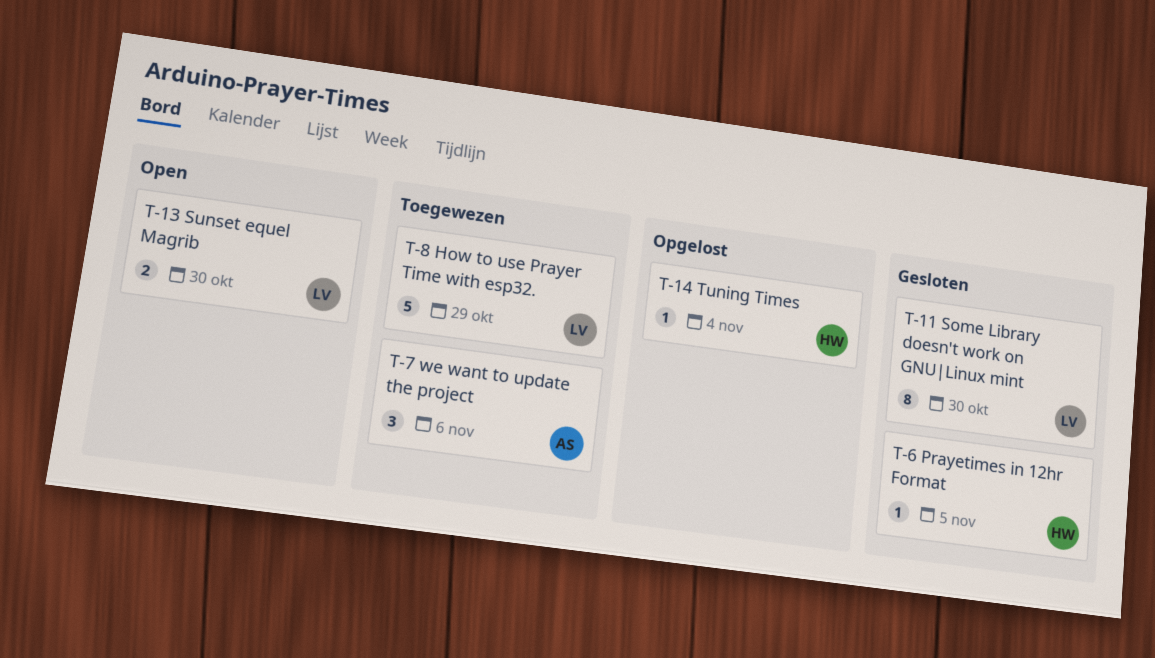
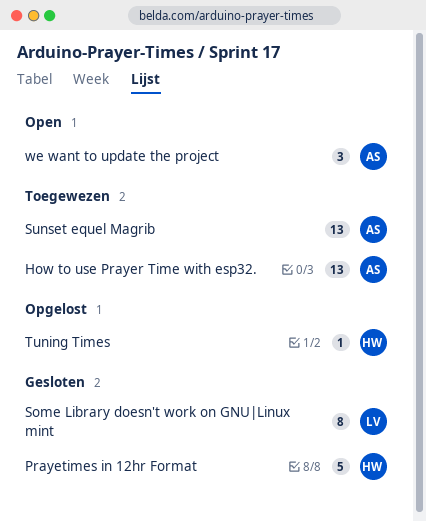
How to use Prayer Time with esp32., owner: LV -> AS
How to use Prayer Time with esp32., estimate: 5 -> 13
Prayetimes in 12hr Format, estimate: 1 -> 5
Sunset equel Magrib, status: Open -> Toegewezen
Sunset equel Magrib, owner: LV -> AS
Sunset equel Magrib, estimate: 2 -> 13
we want to update the project, status: Toegewezen -> Open

